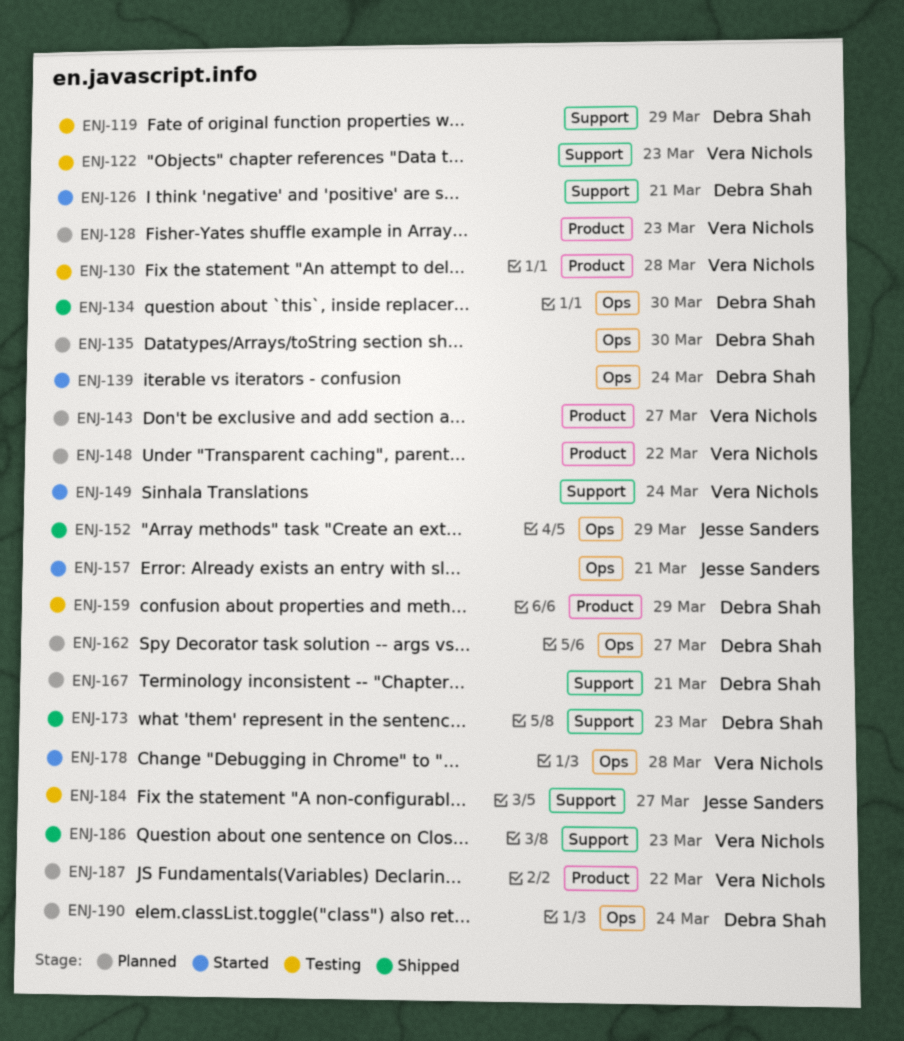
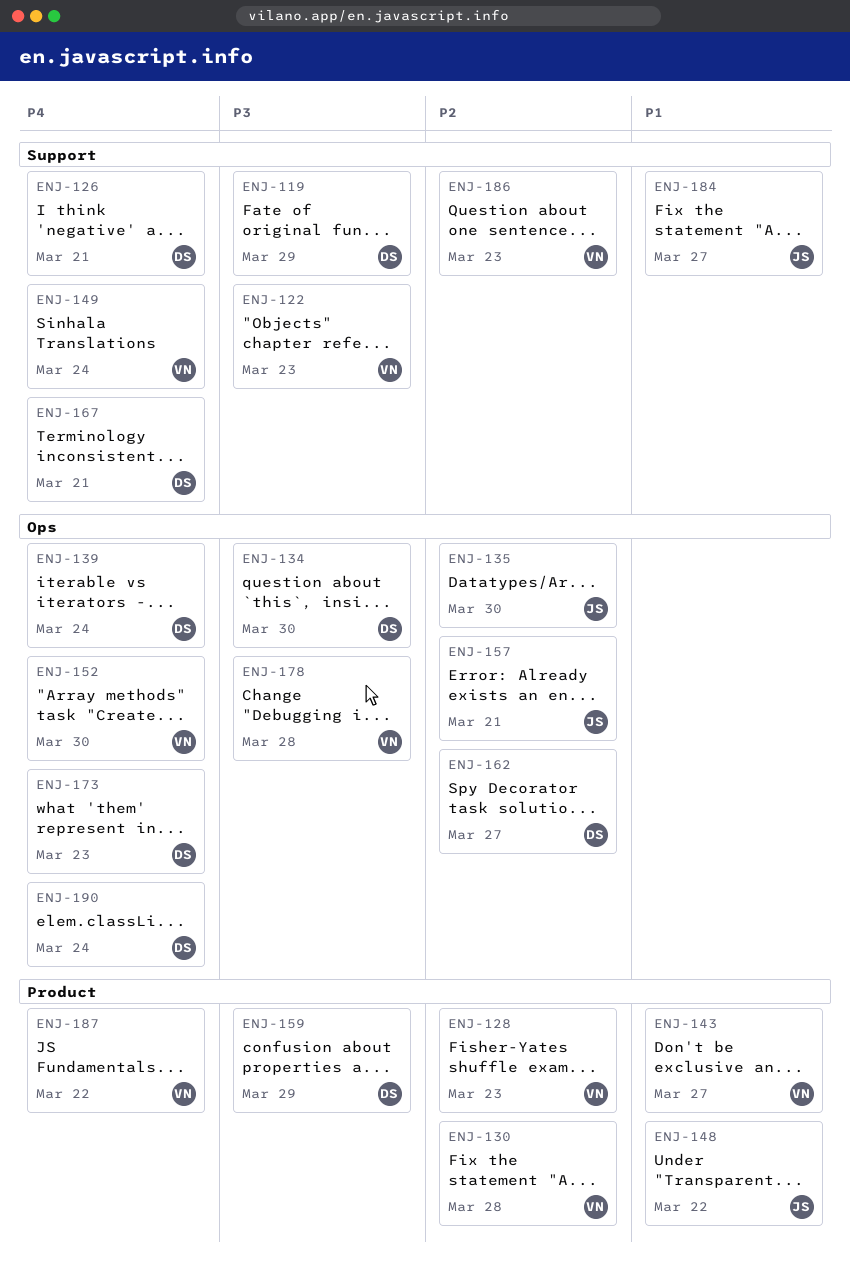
ENJ-135, owner: Debra Shah -> Jesse Sanders
ENJ-148, owner: Vera Nichols -> Jesse Sanders
ENJ-152, owner: Jesse Sanders -> Vera Nichols
ENJ-152, due: Mar 29 -> Mar 30
ENJ-173, label: Support -> Ops

